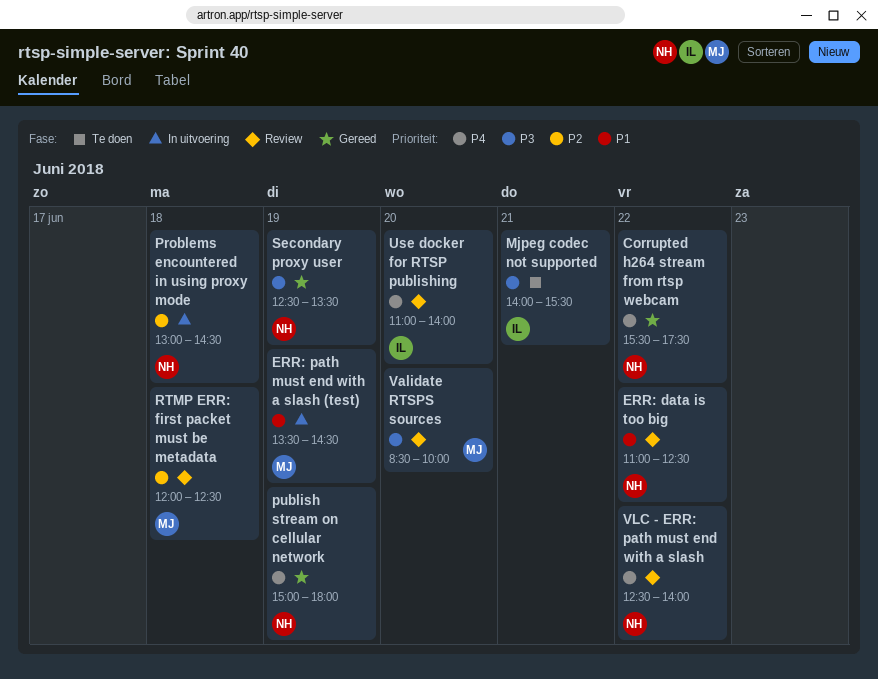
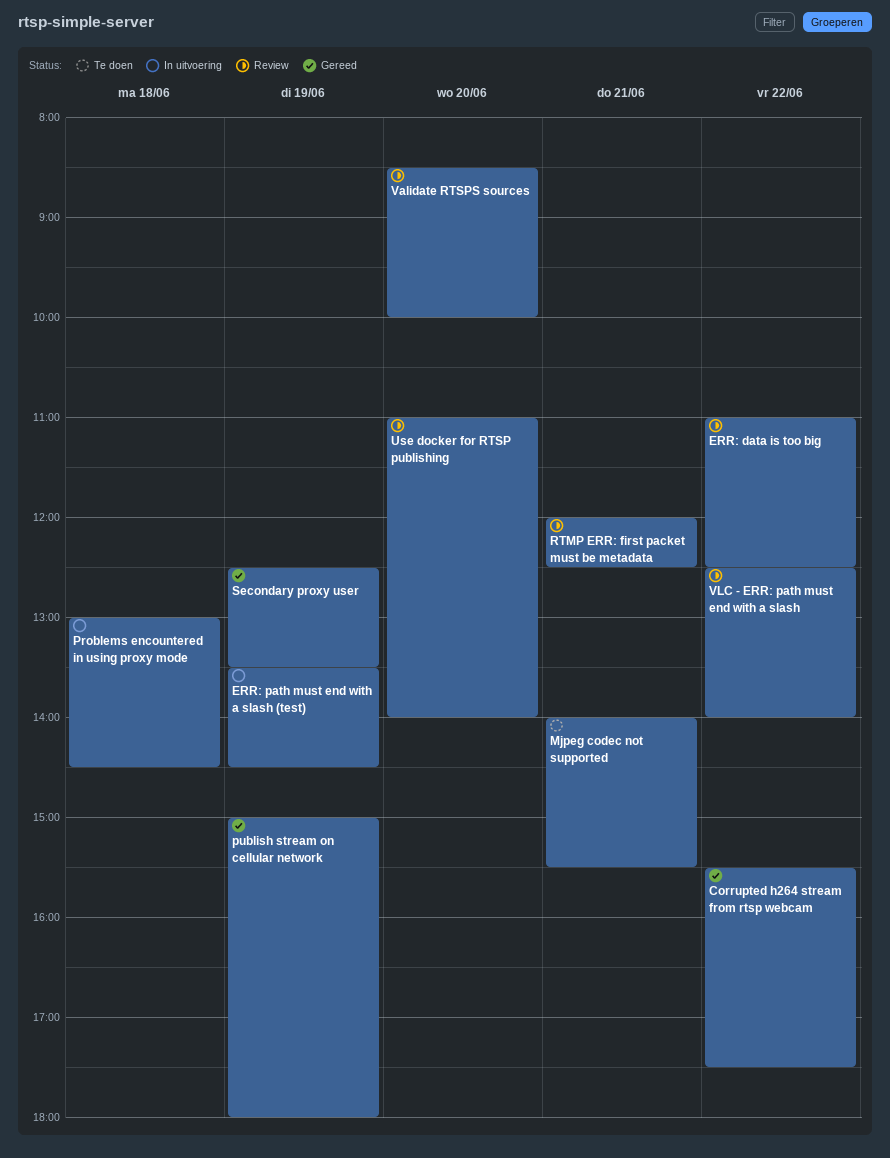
RTMP ERR: first packet must be metadata, day: Jun 18 -> Jun 21

